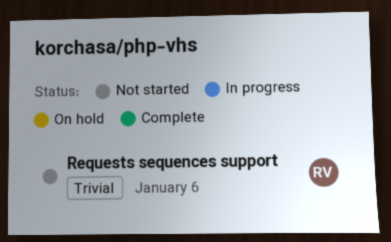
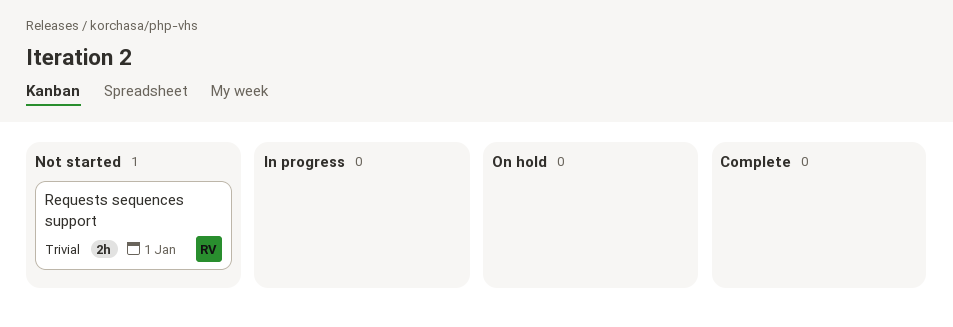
Requests sequences support, due: Jan 6 -> Jan 1

